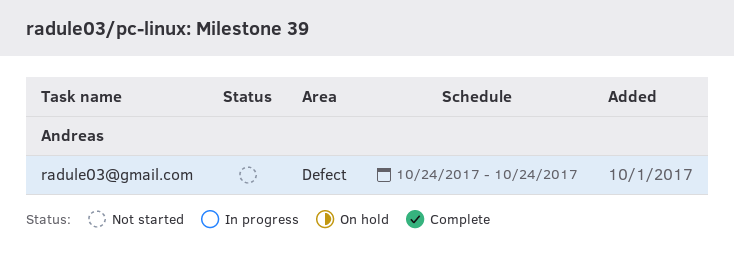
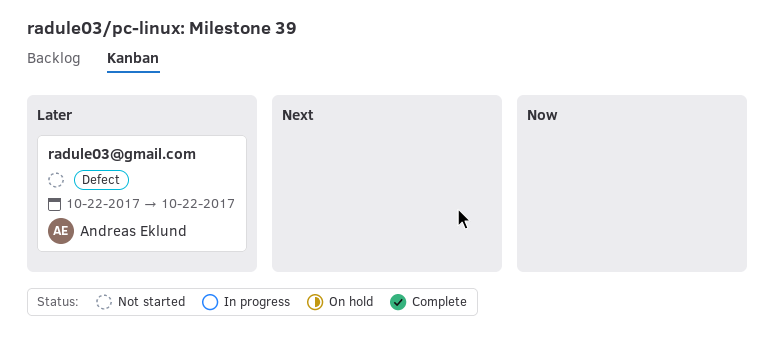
radule03@gmail.com, start: Oct 24 -> Oct 22
radule03@gmail.com, due: Oct 24 -> Oct 22

